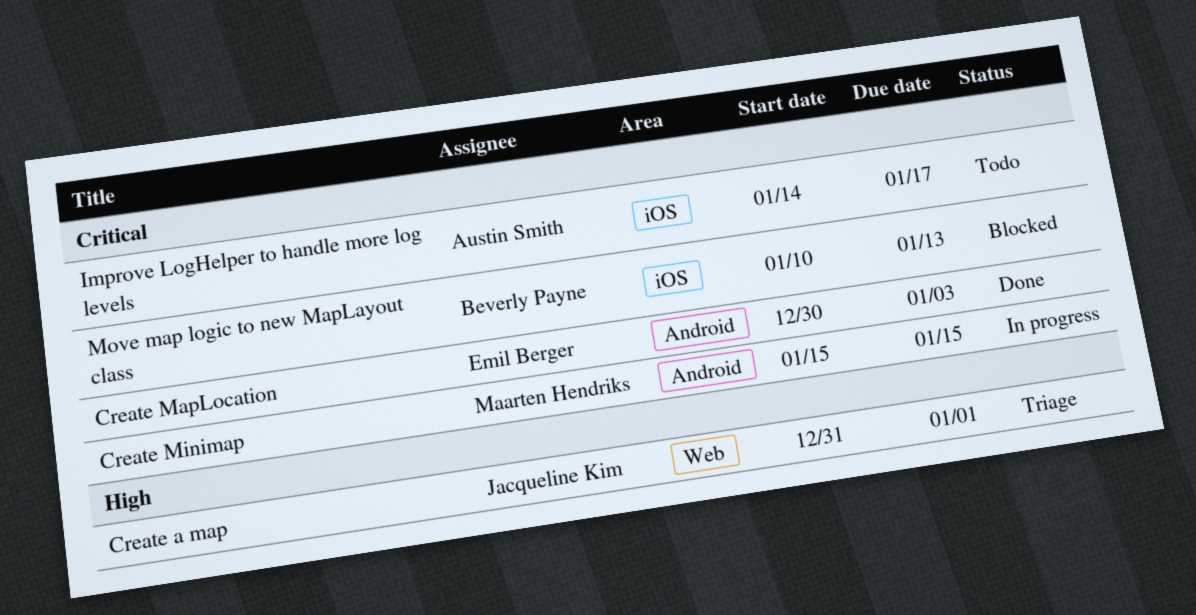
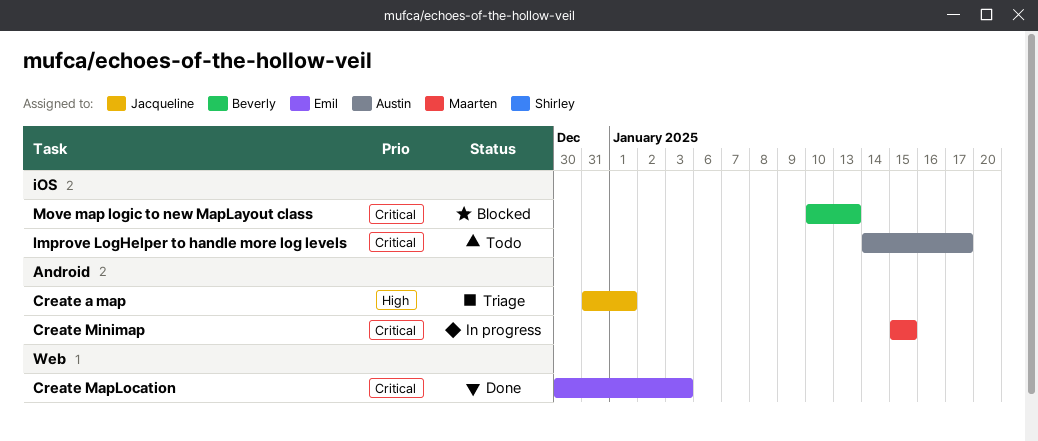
Create a map, label: Web -> Android
Create MapLocation, label: Android -> Web

